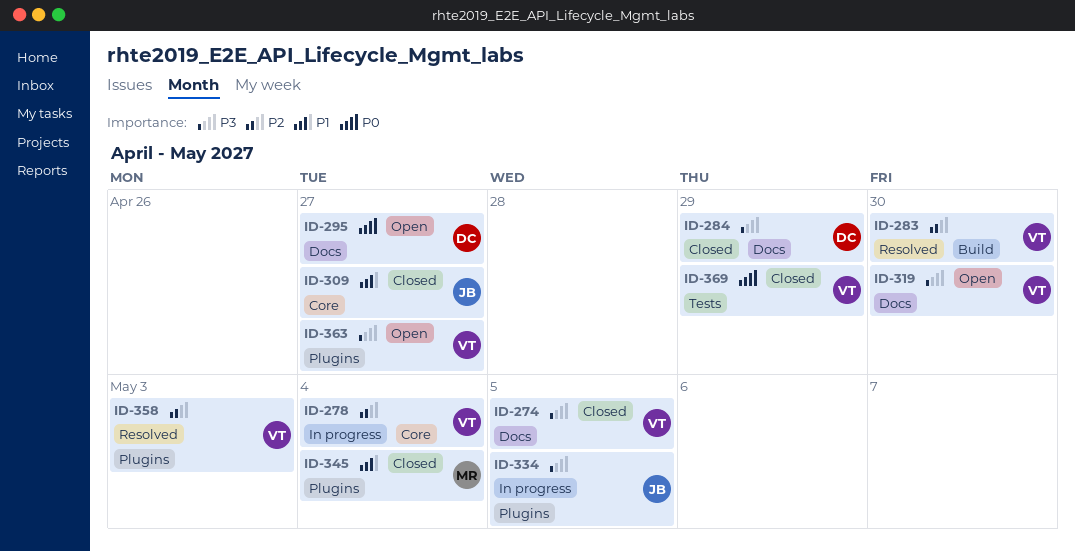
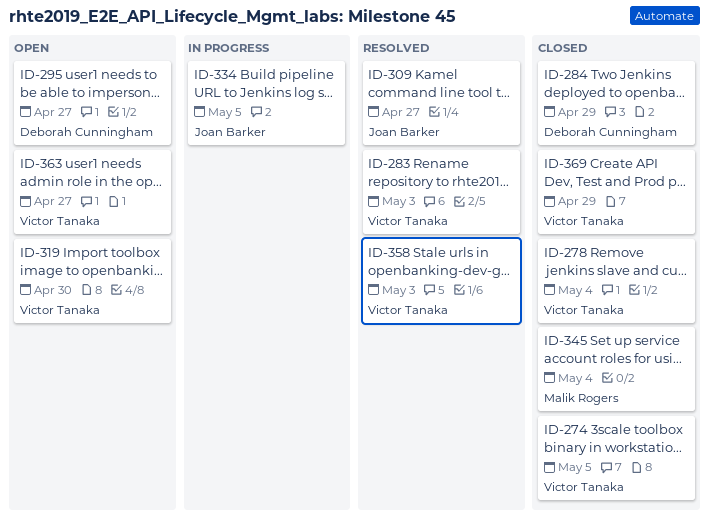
ID-278, status: In progress -> Closed
ID-283, due: Apr 30 -> May 3
ID-309, status: Closed -> Resolved

